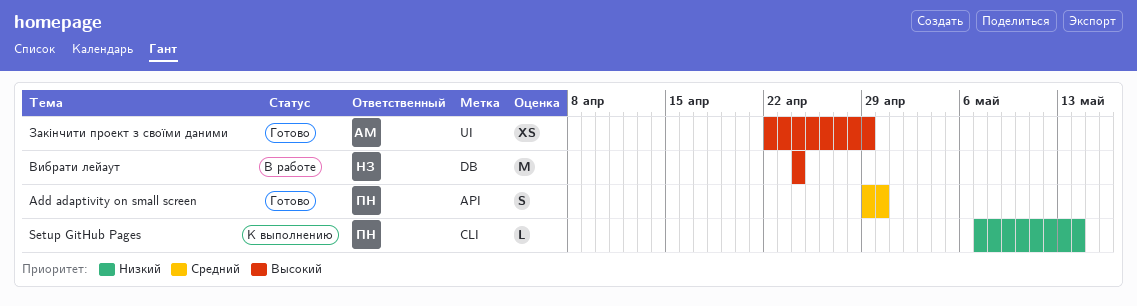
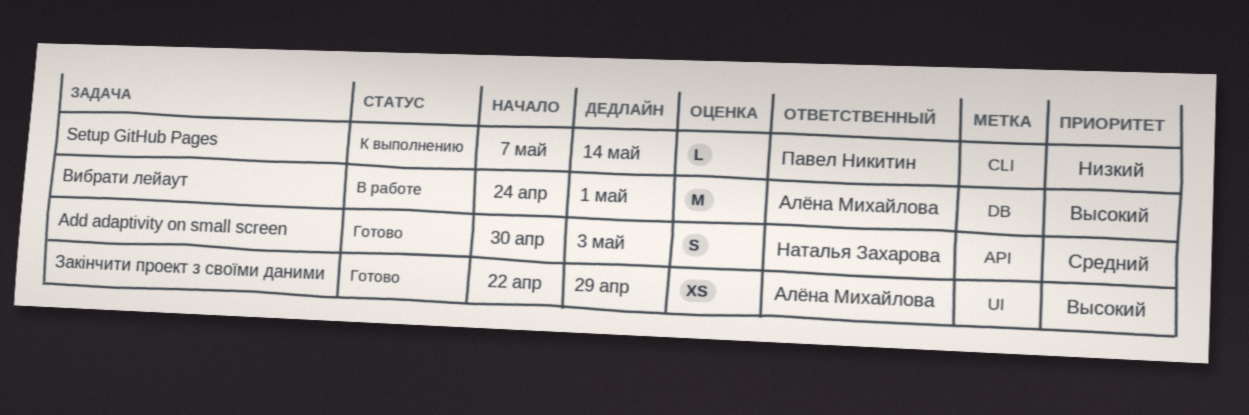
Add adaptivity on small screen, owner: Павел Никитин -> Наталья Захарова
Add adaptivity on small screen, start: Apr 29 -> Apr 30
Add adaptivity on small screen, due: Apr 30 -> May 3
Вибрати лейаут, owner: Наталья Захарова -> Алёна Михайлова
Вибрати лейаут, due: Apr 24 -> May 1

